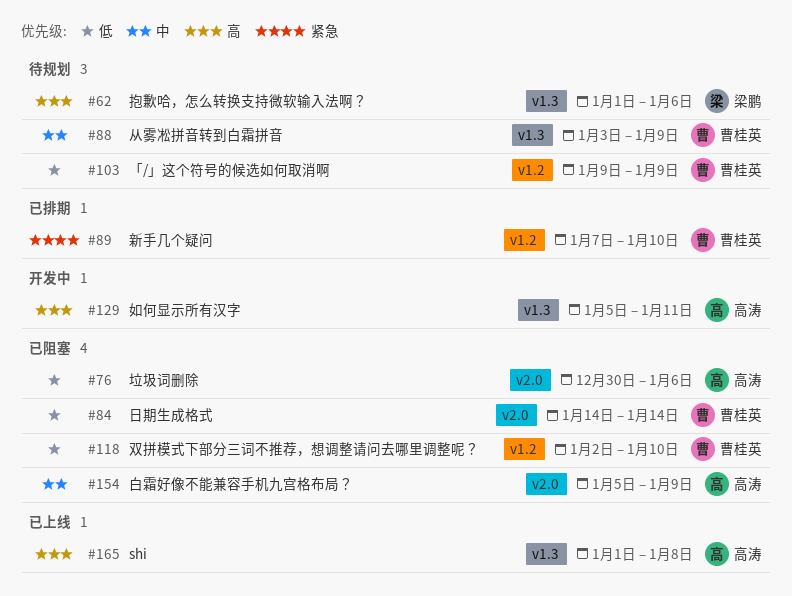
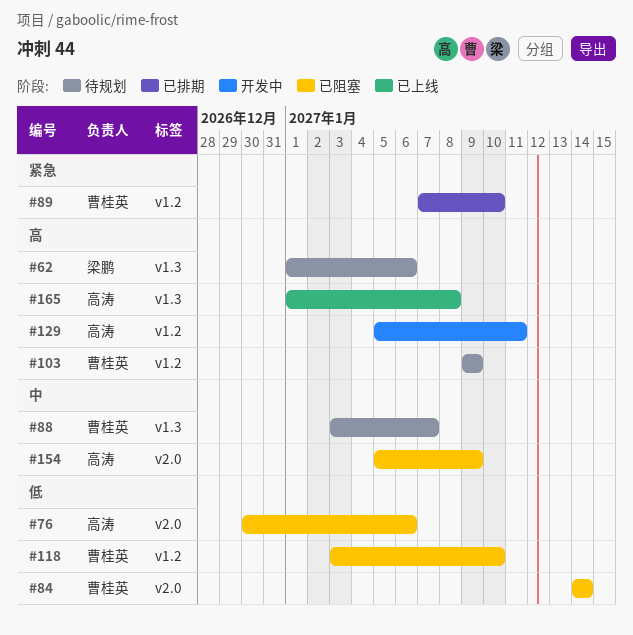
#88, due: Jan 9 -> Jan 7
#103, priority: 低 -> 高
#118, start: Jan 2 -> Jan 3
#129, label: v1.3 -> v1.2

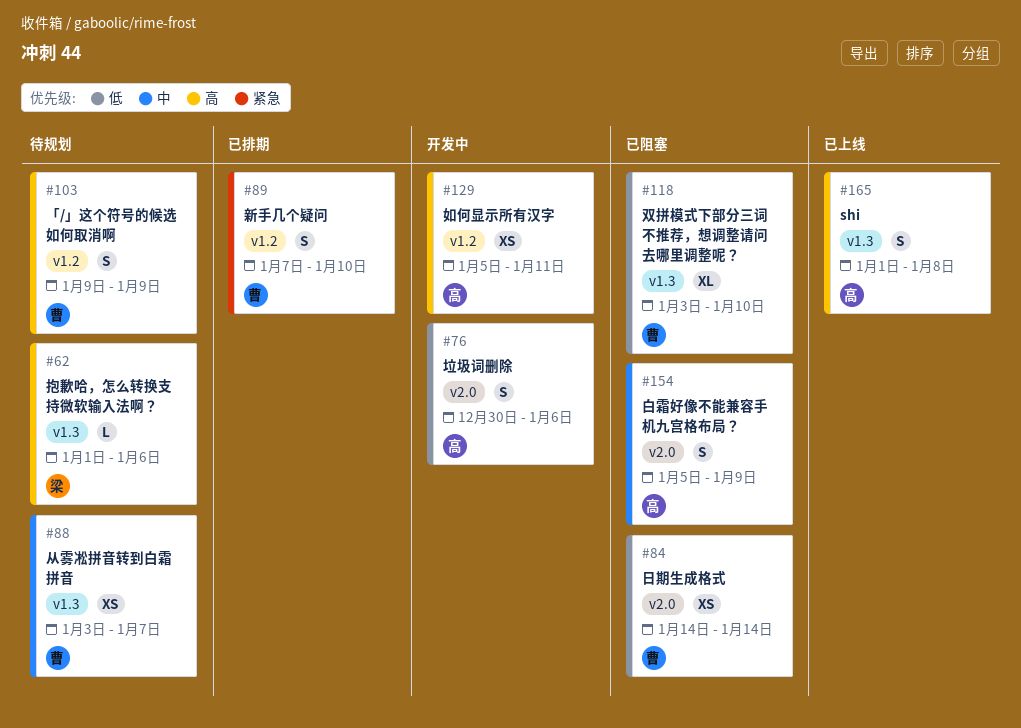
#76, status: 已阻塞 -> 开发中
#118, label: v1.2 -> v1.3

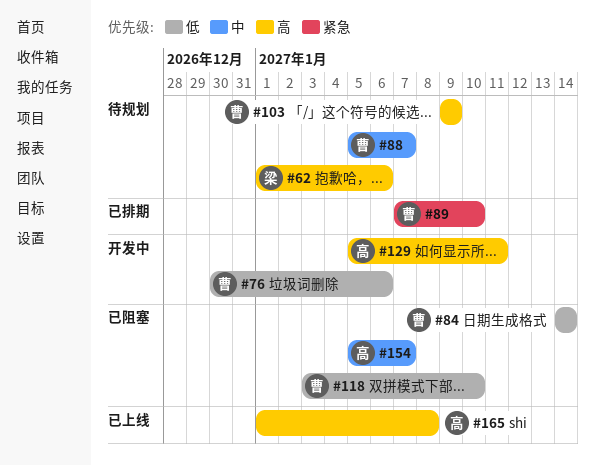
#76, owner: 高 -> 曹
#88, start: Jan 3 -> Jan 5
#154, due: Jan 9 -> Jan 7

